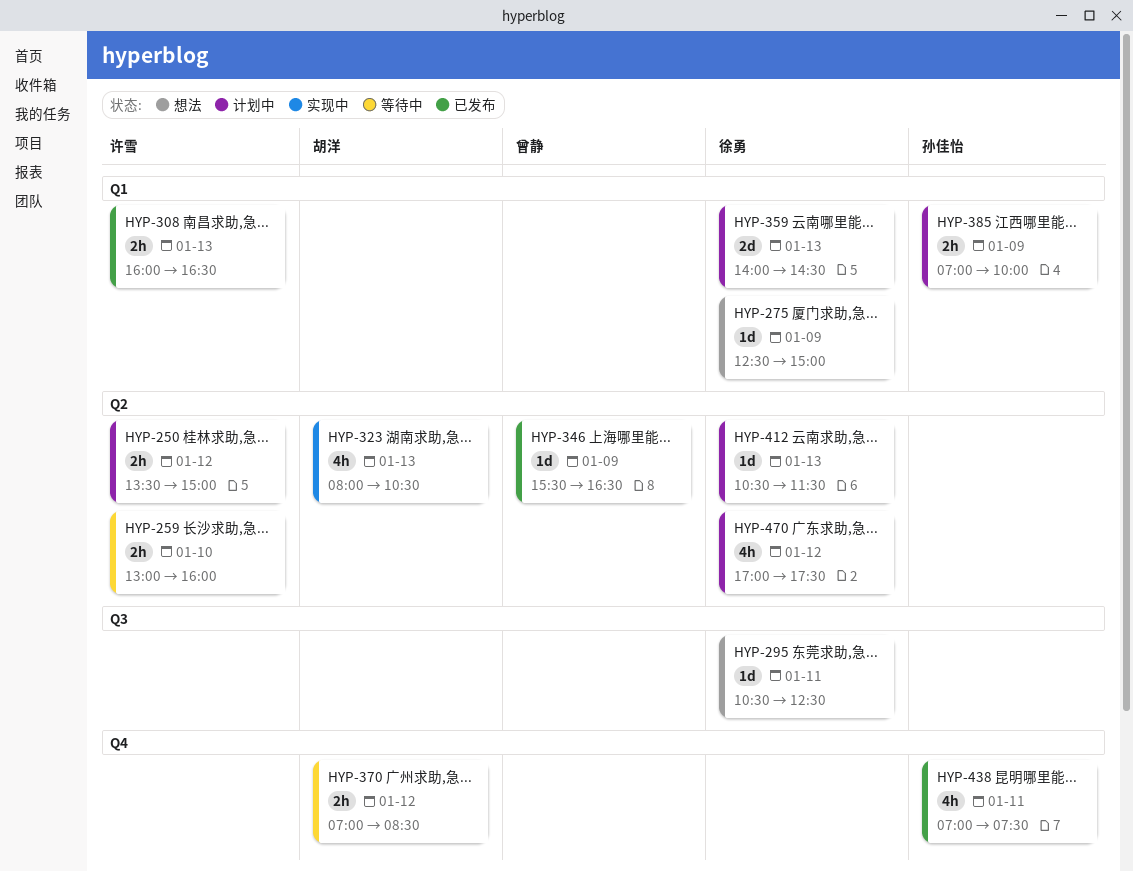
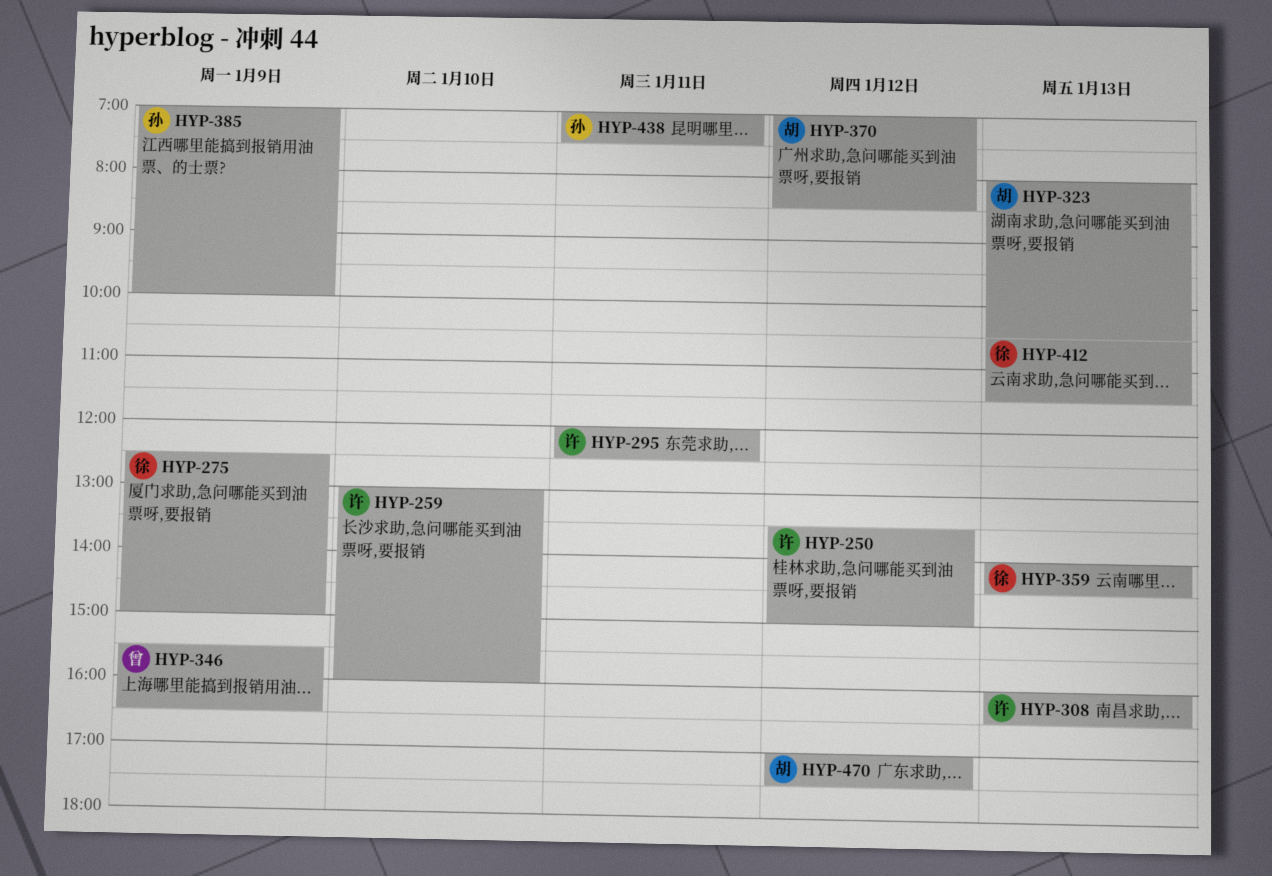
HYP-295, owner: 徐勇 -> 许雪
HYP-295, begins: 10:30 -> 12:00
HYP-470, owner: 徐勇 -> 胡洋

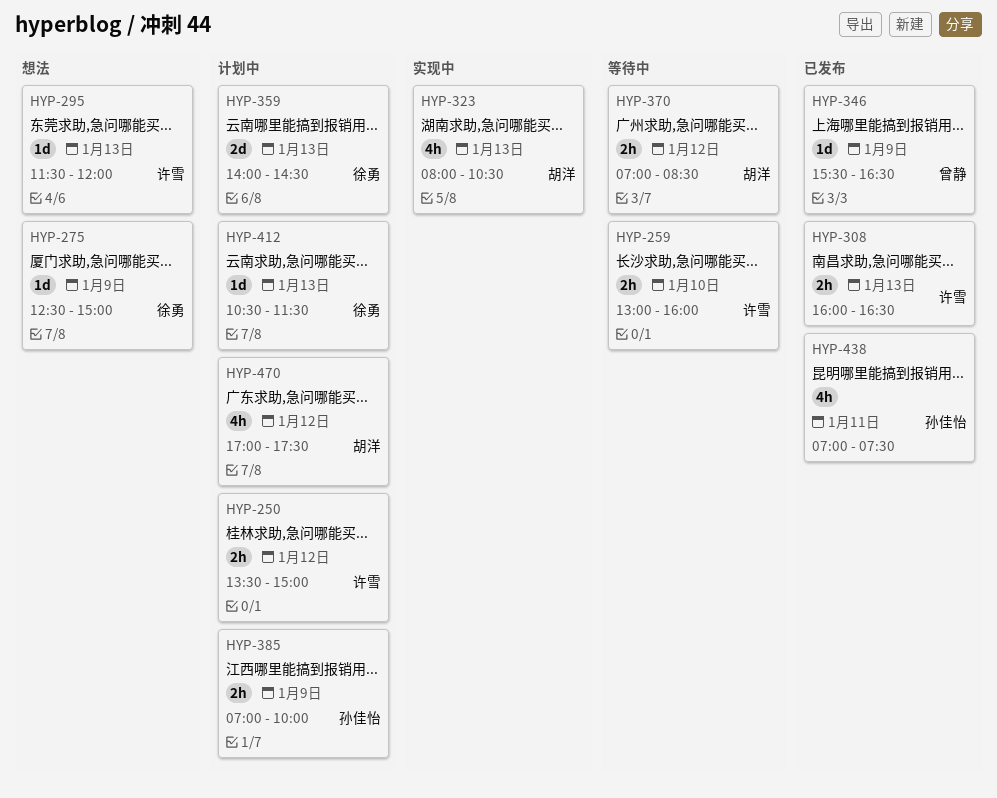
HYP-295, day: Jan 11 -> Jan 13
HYP-295, begins: 12:00 -> 11:30
HYP-295, ends: 12:30 -> 12:00

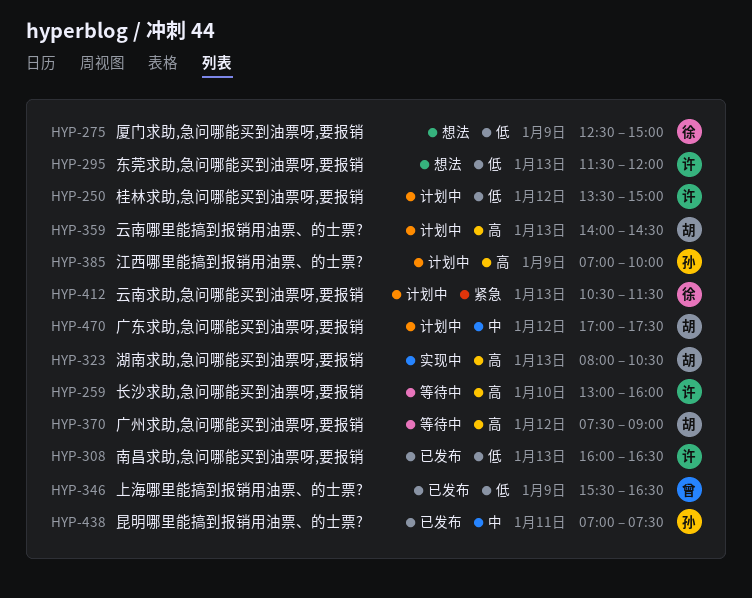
HYP-359, owner: 徐勇 -> 胡洋
HYP-370, begins: 07:00 -> 07:30
HYP-370, ends: 08:30 -> 09:00

